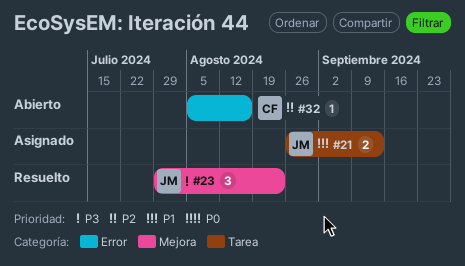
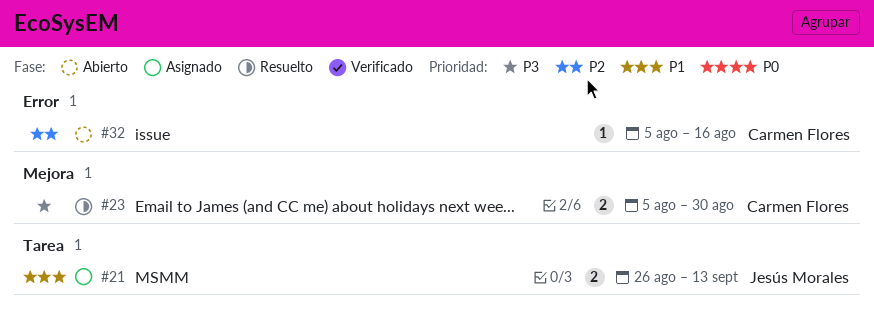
#23, owner: Jesús Morales -> Carmen Flores
#23, estimate: 3 -> 2
#23, start: Jul 29 -> Aug 5
#23, due: Aug 23 -> Aug 30

